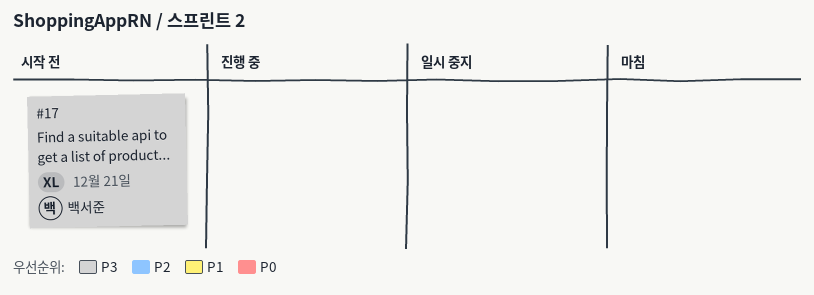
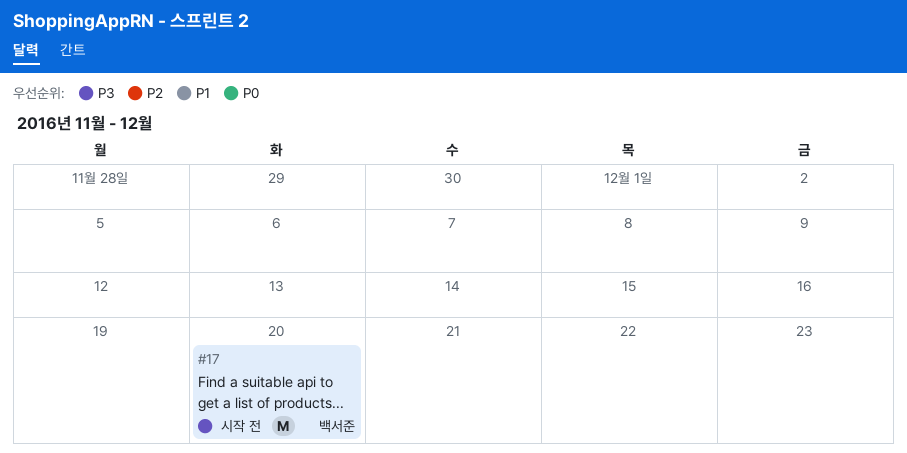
#17, estimate: XL -> M
#17, due: Dec 21 -> Dec 20

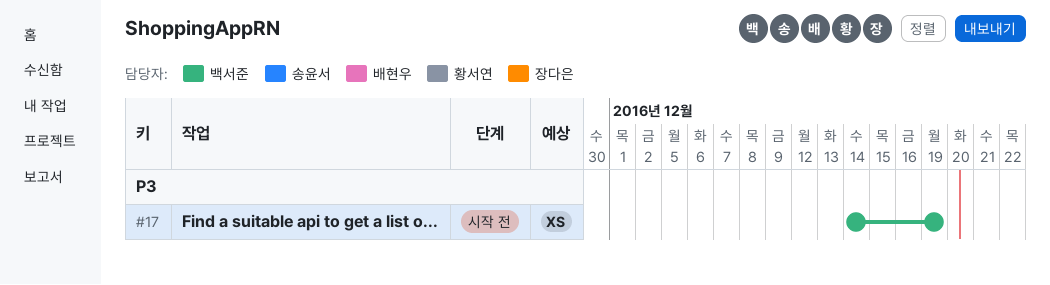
#17, estimate: M -> XS
#17, due: Dec 20 -> Dec 19

